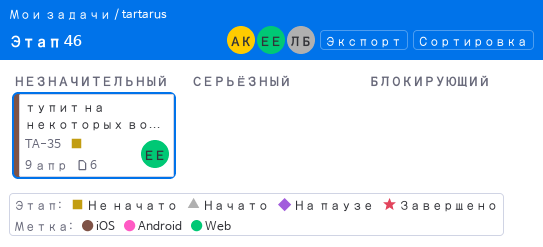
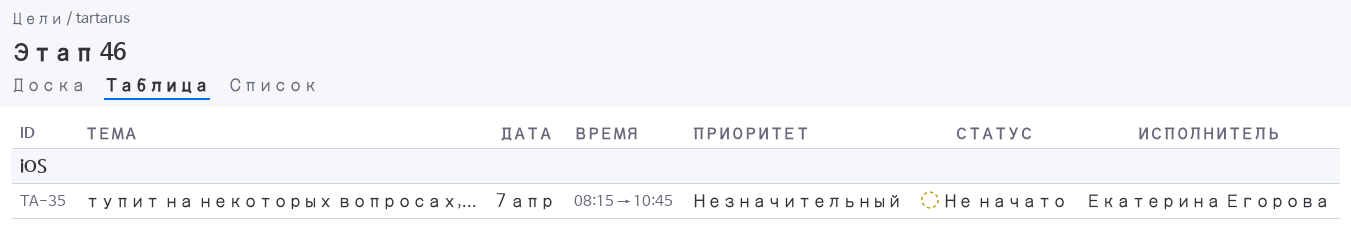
TA-35, day: Apr 9 -> Apr 7

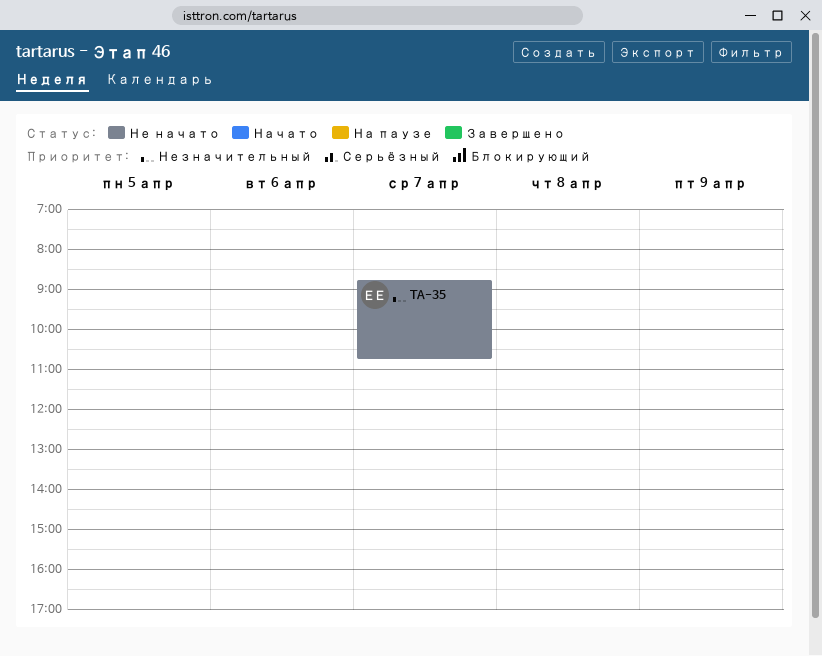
TA-35, begins: 08:15 -> 08:45

